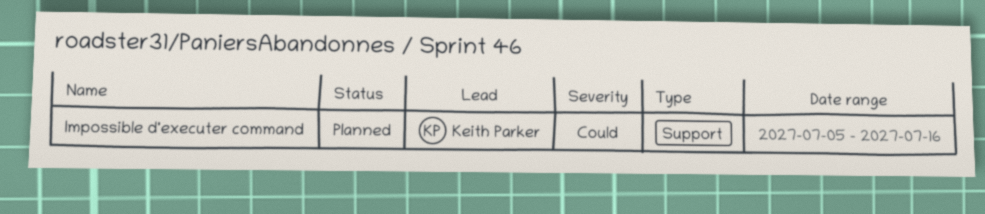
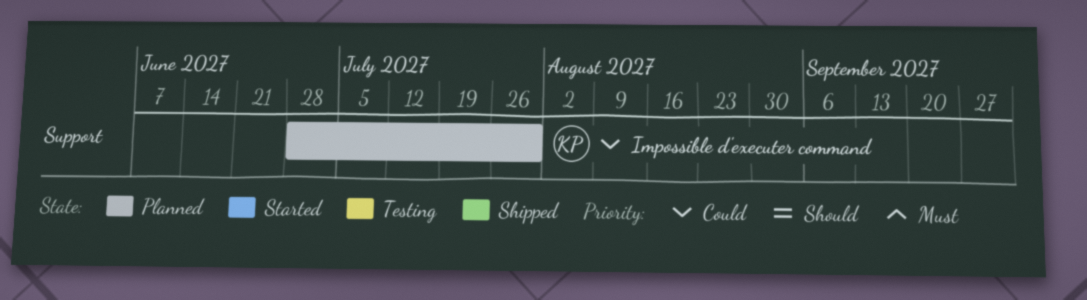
Impossible d'executer command, start: Jul 5 -> Jun 28
Impossible d'executer command, due: Jul 16 -> Jul 30

